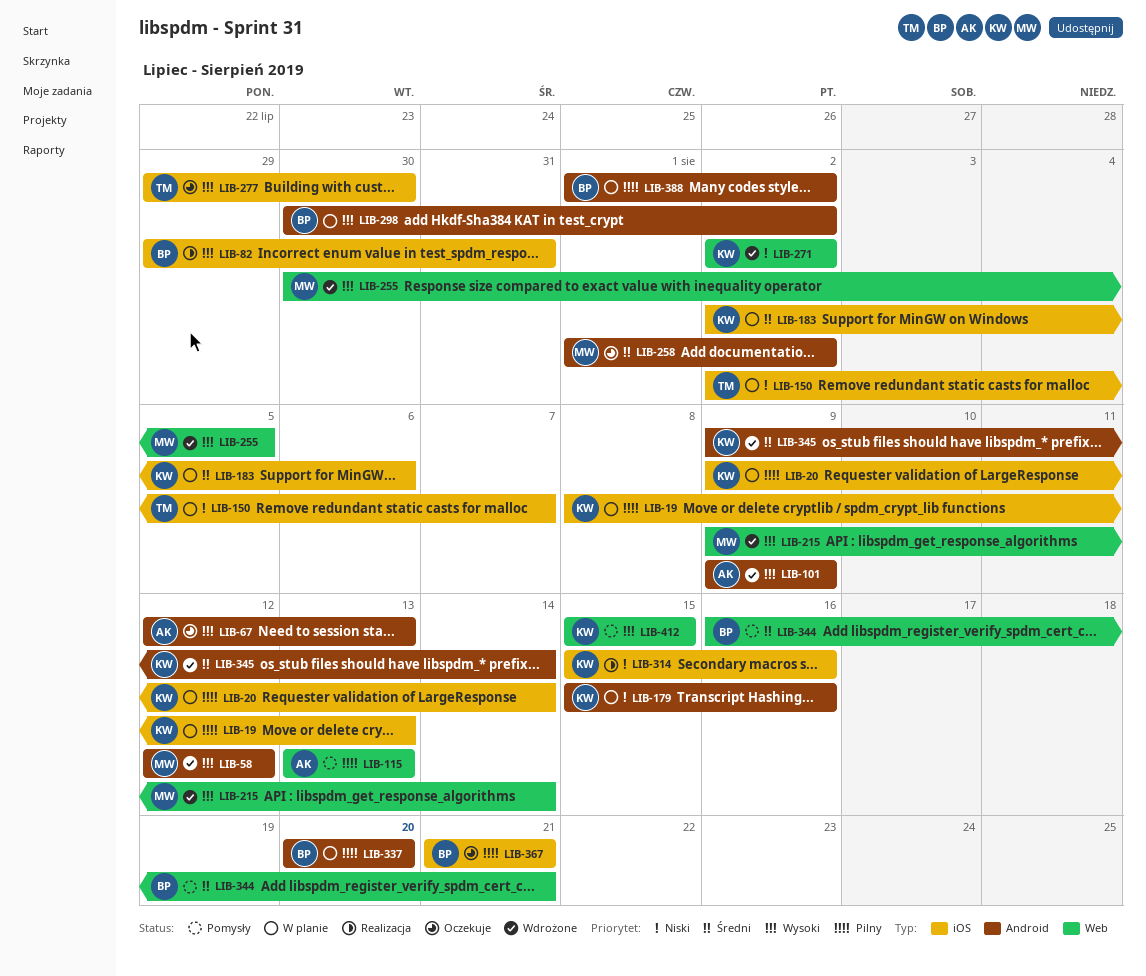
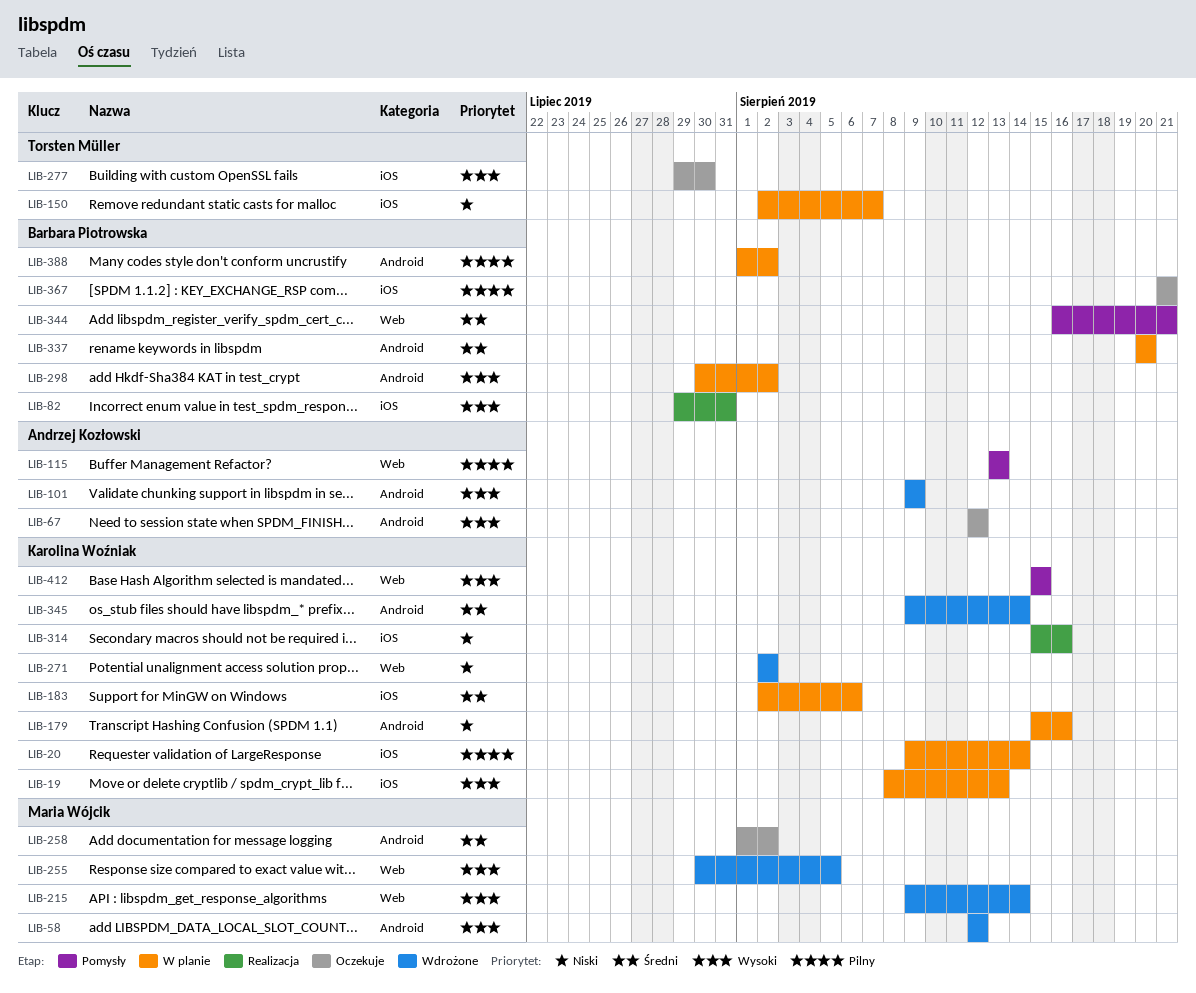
LIB-19, priority: Pilny -> Wysoki
LIB-67, due: Aug 13 -> Aug 12
LIB-337, priority: Pilny -> Średni

